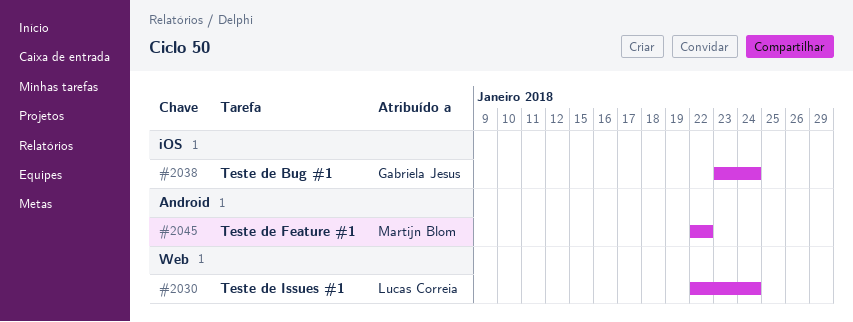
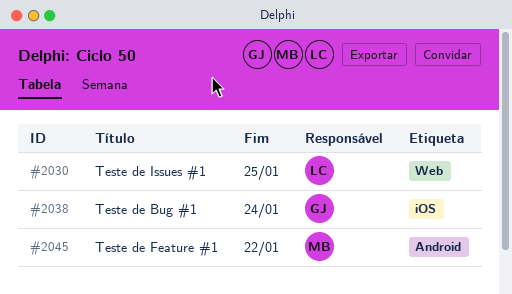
#2030, due: Jan 24 -> Jan 25

